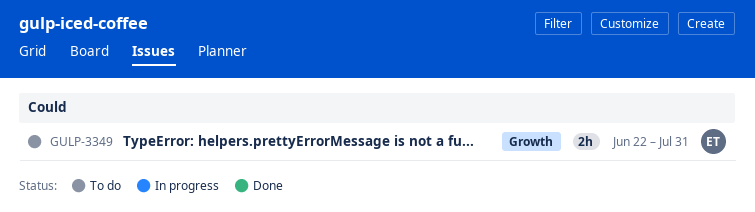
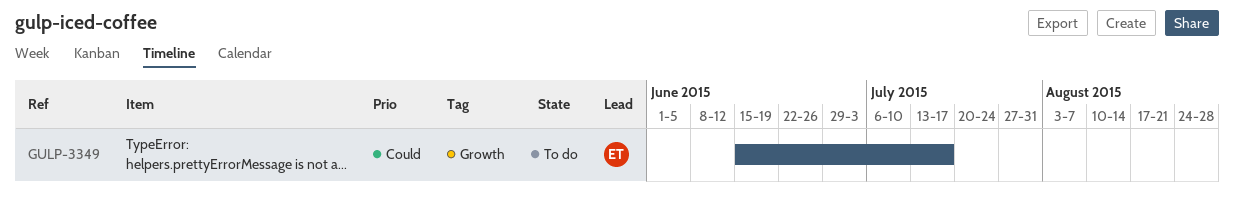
GULP-3349, start: Jun 22 -> Jun 15
GULP-3349, due: Jul 31 -> Jul 17

